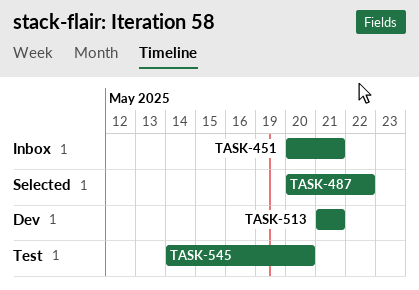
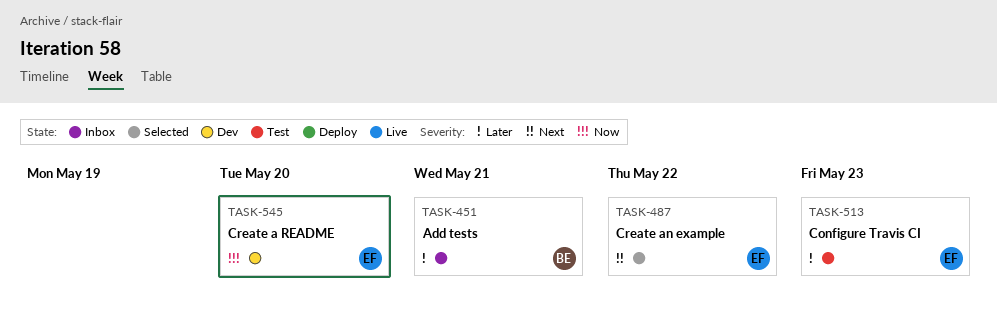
TASK-513, status: Dev -> Test
TASK-513, due: May 21 -> May 23
TASK-545, status: Test -> Dev

